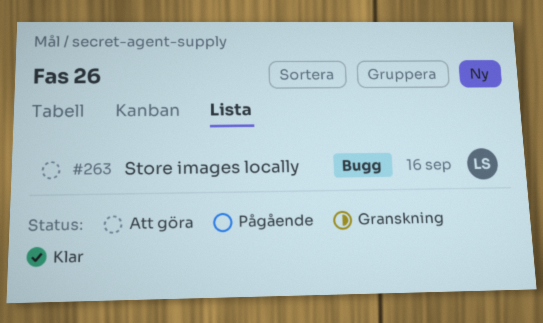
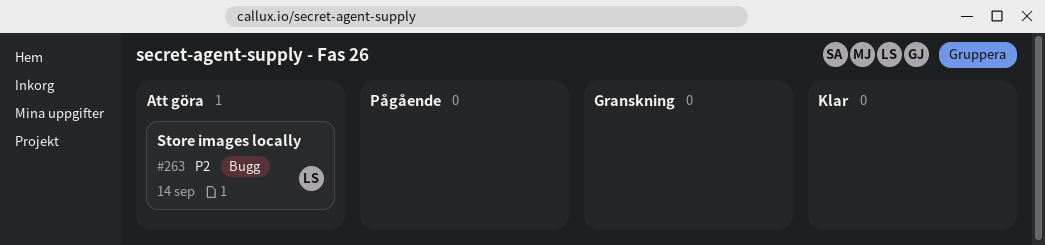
#263, due: Sep 16 -> Sep 14

